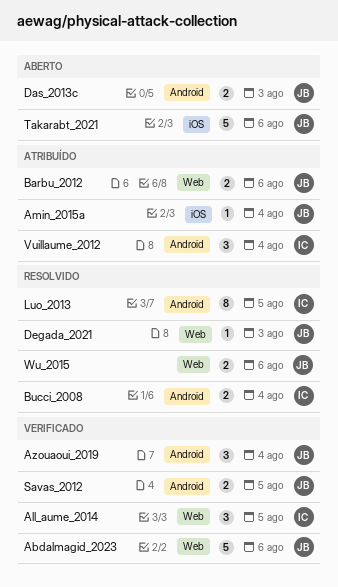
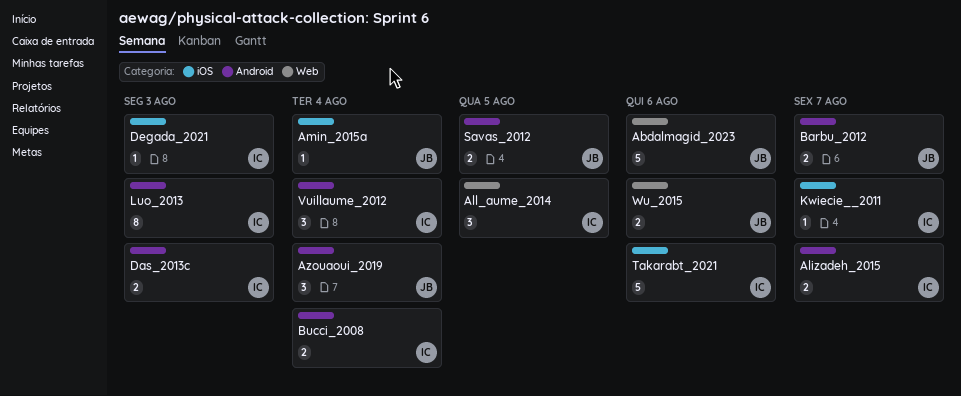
Alizadeh_2015: none -> present
Barbu_2012, label: Web -> Android
Barbu_2012, due: Aug 6 -> Aug 7
Das_2013c, owner: JB -> IC
Degada_2021, owner: JB -> IC
Degada_2021, label: Web -> iOS
Kwiecie__2011: none -> present
Luo_2013, due: Aug 5 -> Aug 3
Takarabt_2021, owner: JB -> IC

